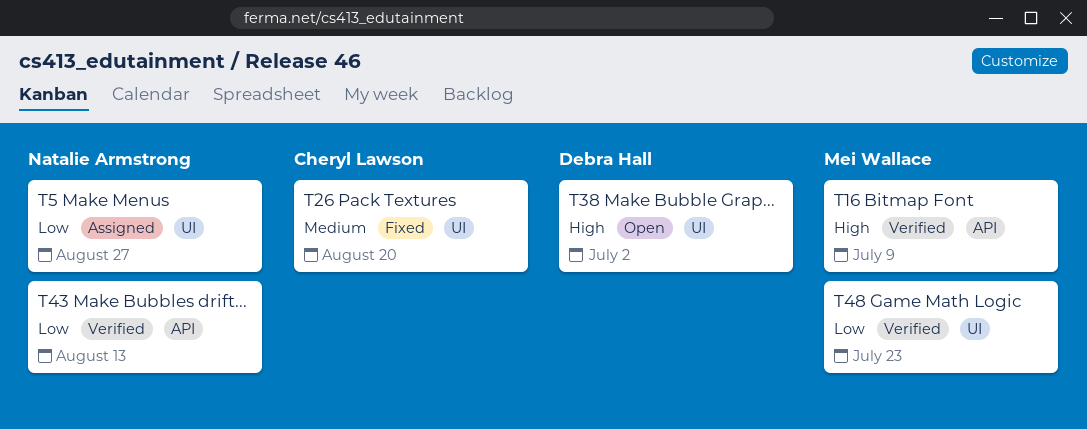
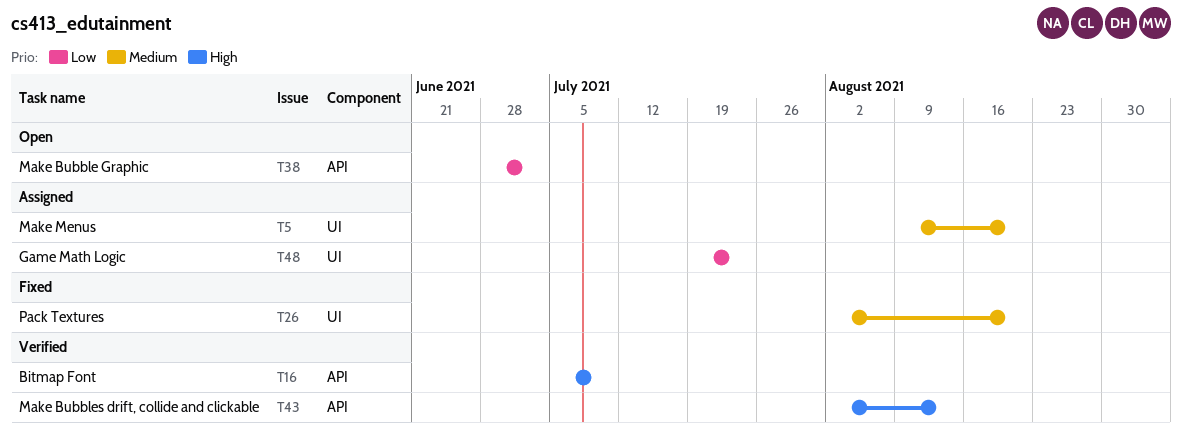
T5, priority: Low -> Medium
T5, due: Aug 27 -> Aug 20
T38, priority: High -> Low
T38, label: UI -> API
T43, priority: Low -> High
T48, status: Verified -> Assigned

